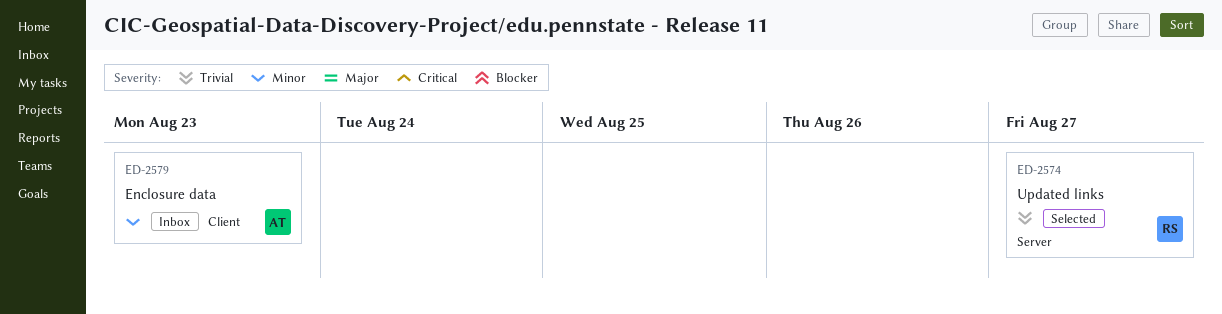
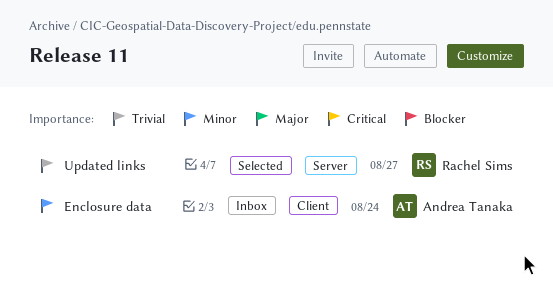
Enclosure data, due: Aug 23 -> Aug 24

